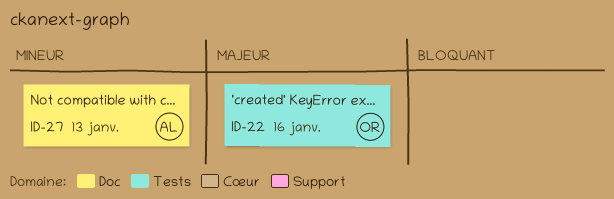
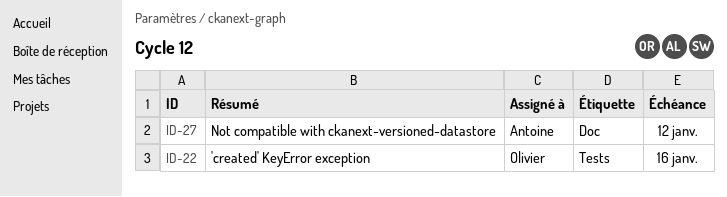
ID-27, due: Jan 13 -> Jan 12

